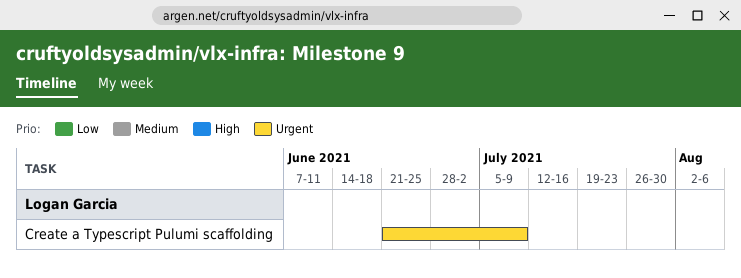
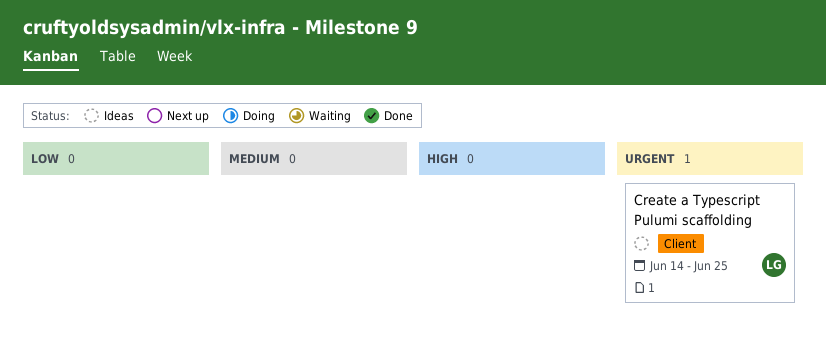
Create a Typescript Pulumi scaffolding, start: Jun 21 -> Jun 14
Create a Typescript Pulumi scaffolding, due: Jul 9 -> Jun 25

